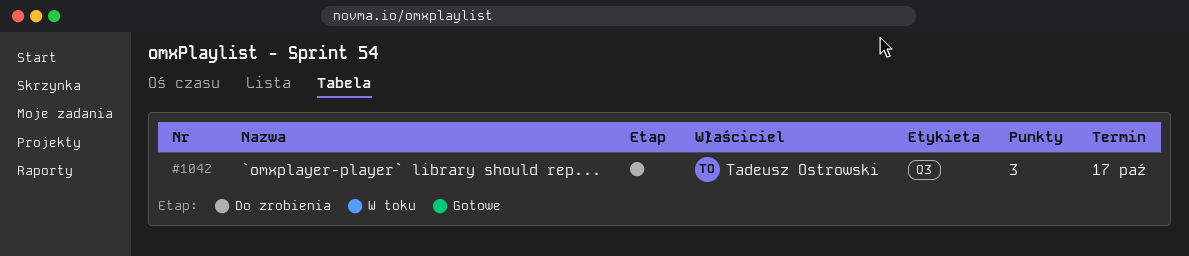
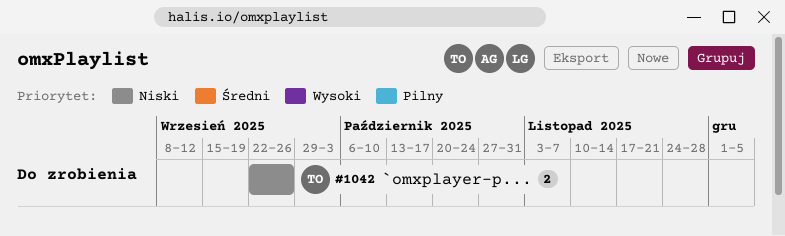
#1042, estimate: 3 -> 2
#1042, due: Oct 17 -> Sep 26

